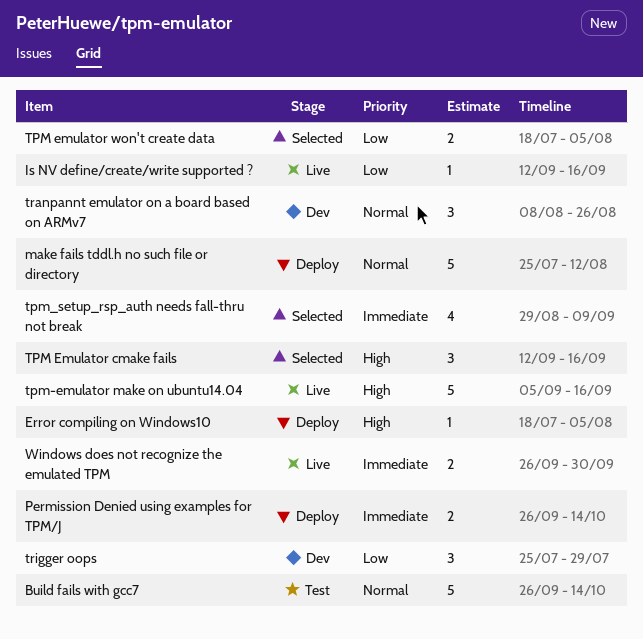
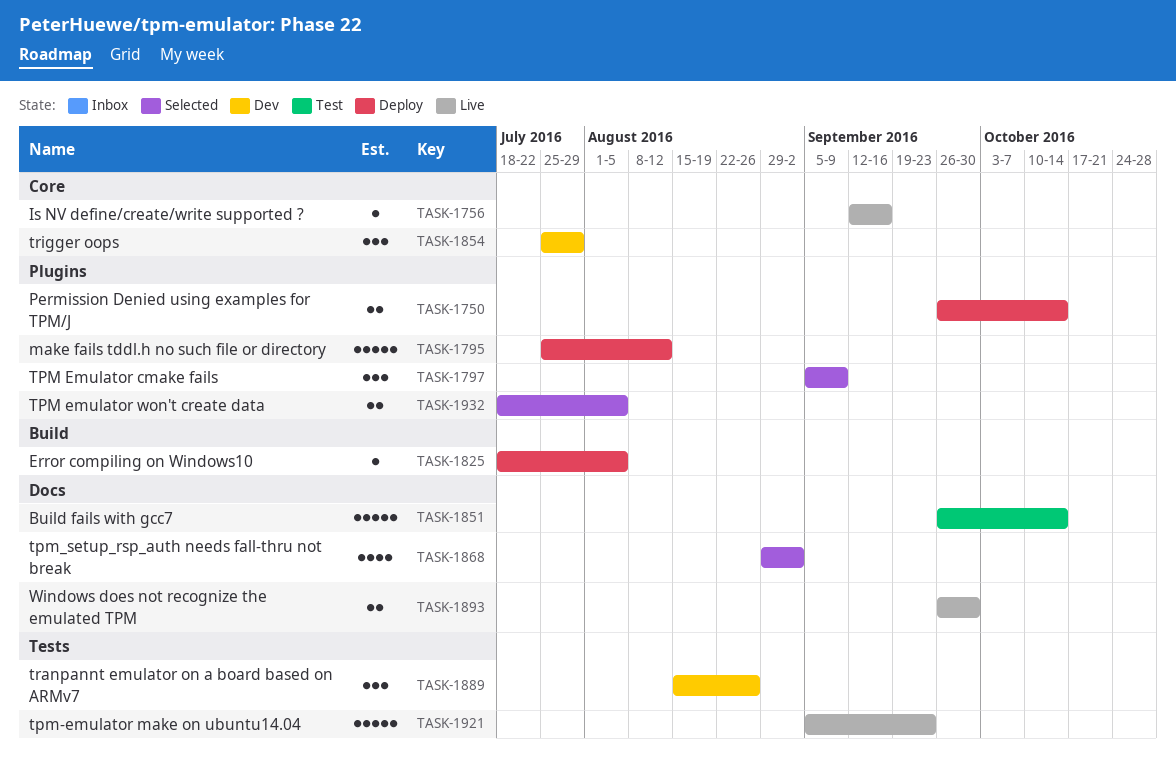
TPM Emulator cmake fails, start: Sep 12 -> Sep 5
TPM Emulator cmake fails, due: Sep 16 -> Sep 9
tpm-emulator make on ubuntu14.04, due: Sep 16 -> Sep 23
tpm_setup_rsp_auth needs fall-thru not break, due: Sep 9 -> Sep 2
tranpannt emulator on a board based on ARMv7, start: Aug 8 -> Aug 15

